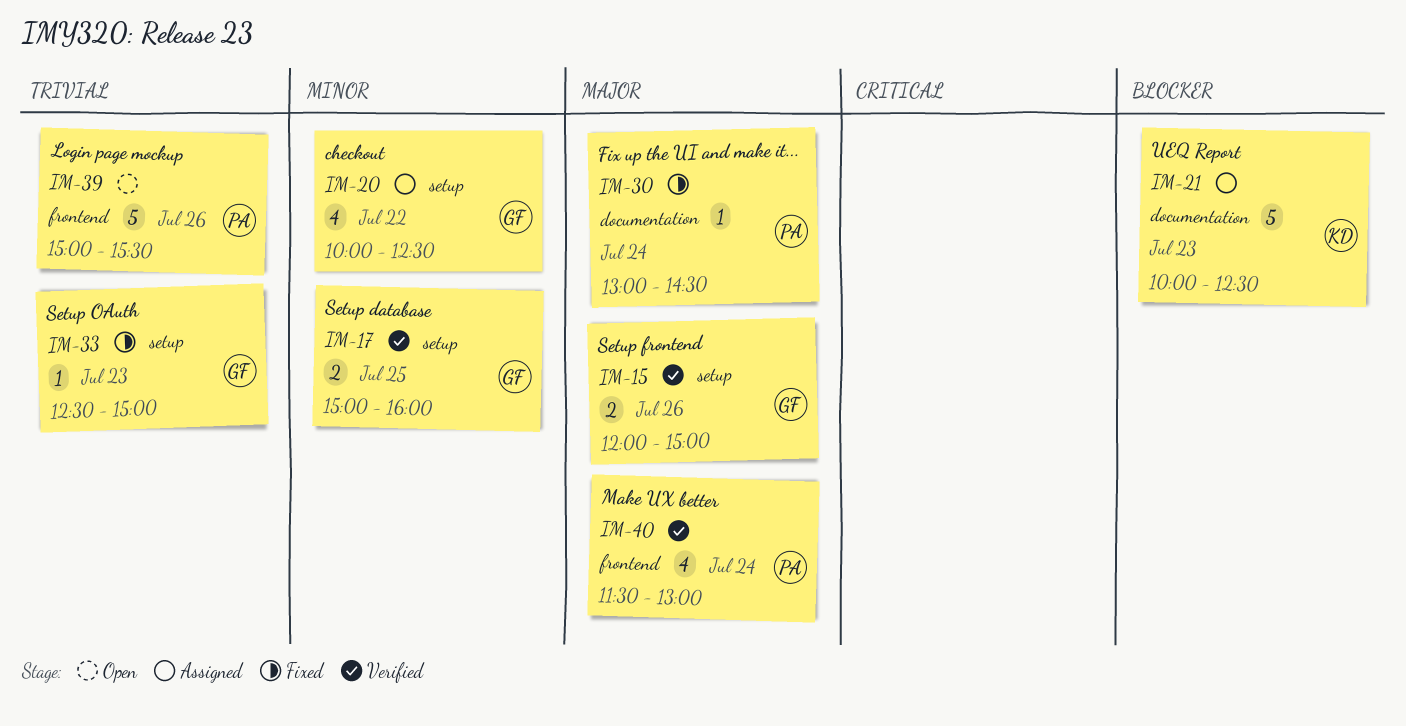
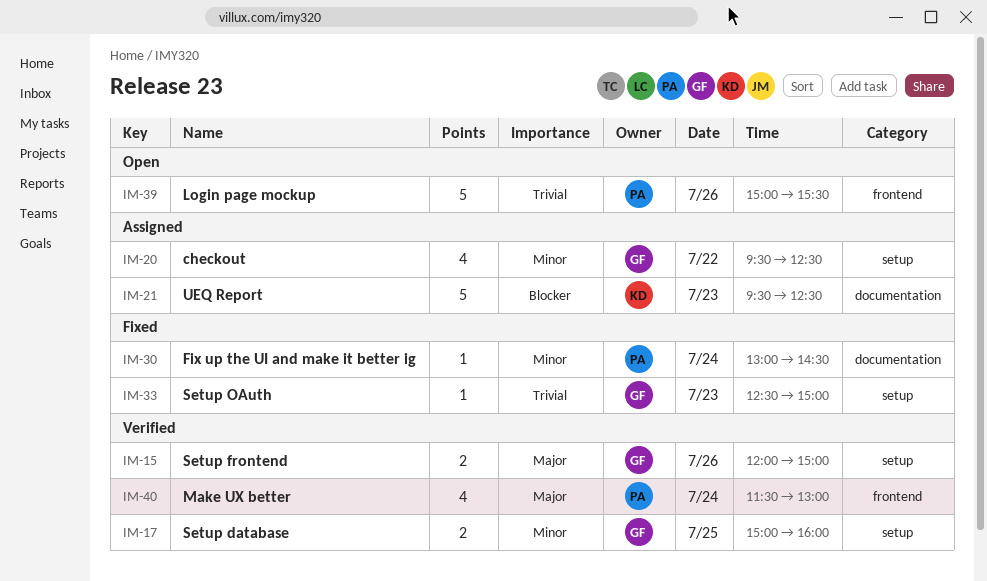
IM-20, begins: 10:00 -> 09:30
IM-21, begins: 10:00 -> 09:30
IM-30, priority: Major -> Minor

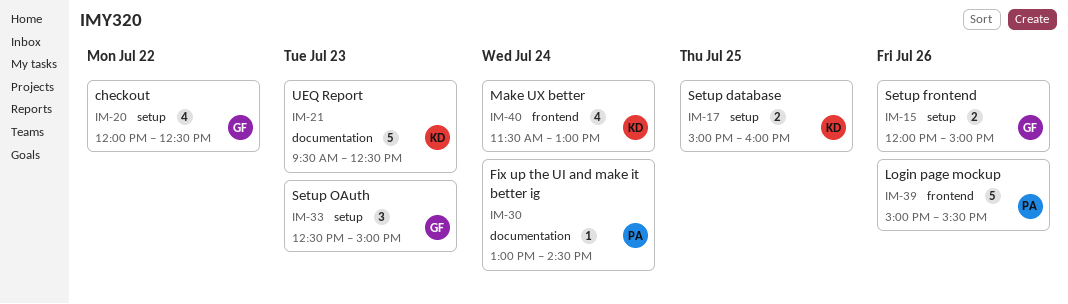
IM-17, owner: GF -> KD
IM-20, begins: 09:30 -> 12:00
IM-33, estimate: 1 -> 3
IM-40, owner: PA -> KD

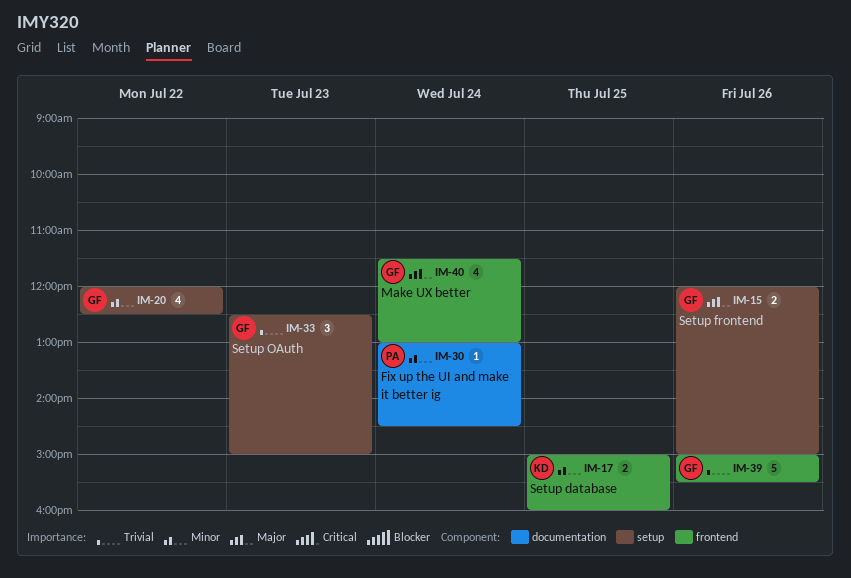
IM-17, label: setup -> frontend
IM-21: present -> none
IM-39, owner: PA -> GF
IM-40, owner: KD -> GF

